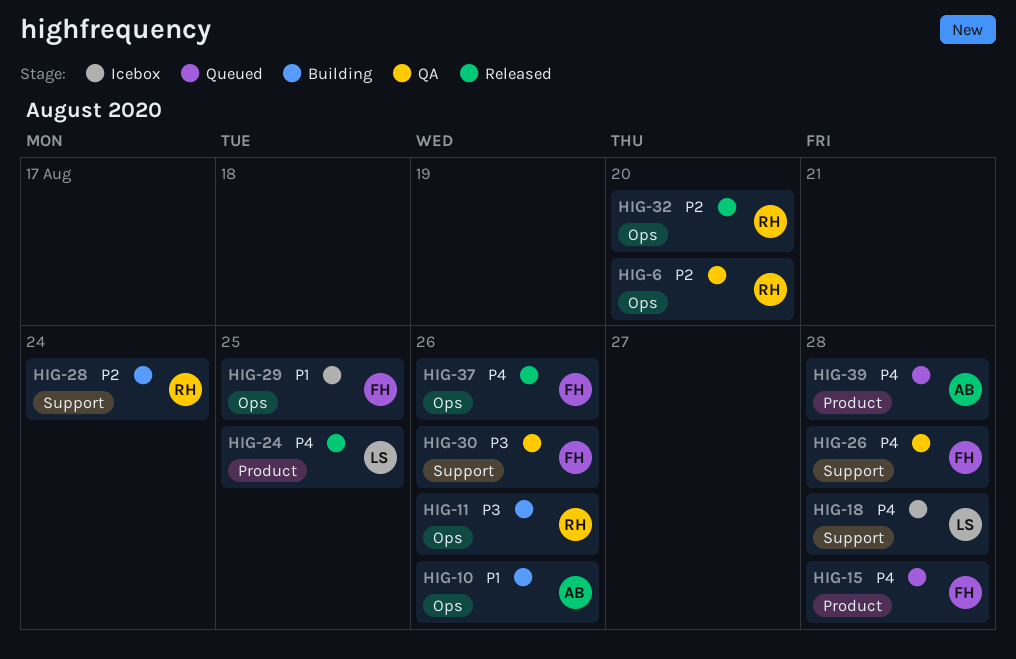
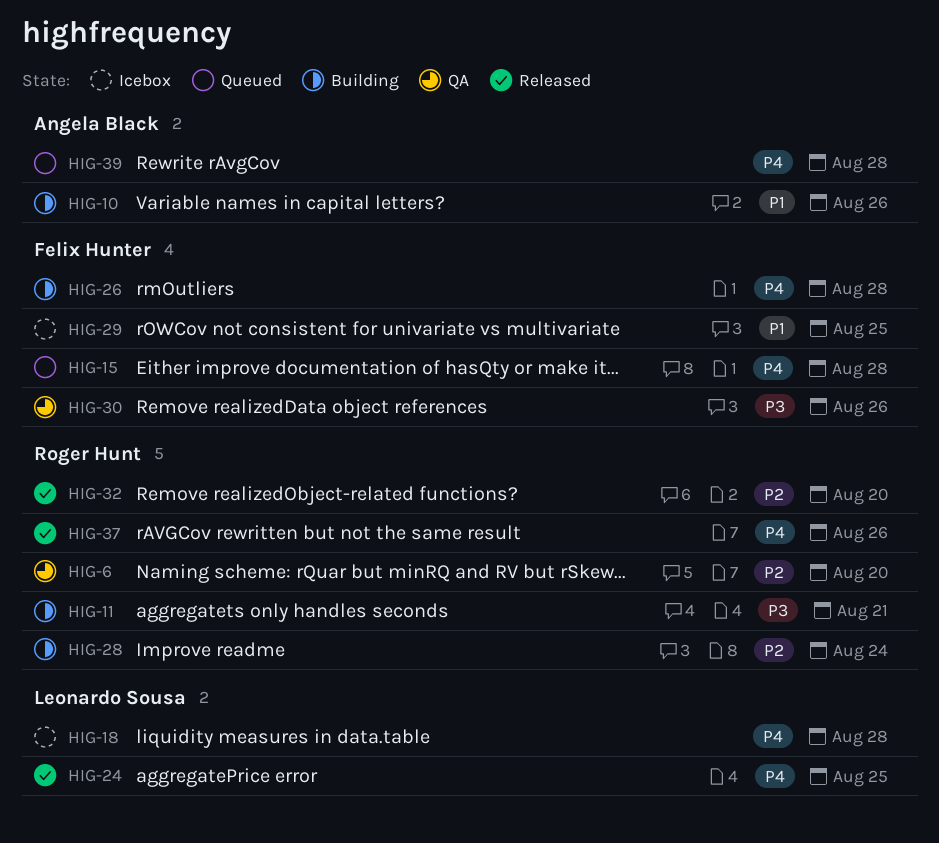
HIG-11, due: Aug 26 -> Aug 21
HIG-26, status: QA -> Building
HIG-37, owner: Felix Hunter -> Roger Hunt

